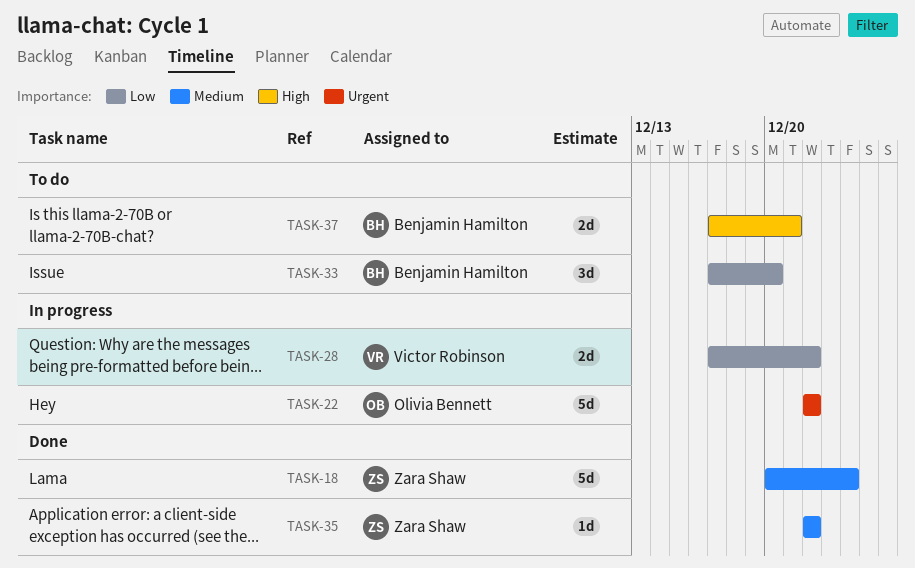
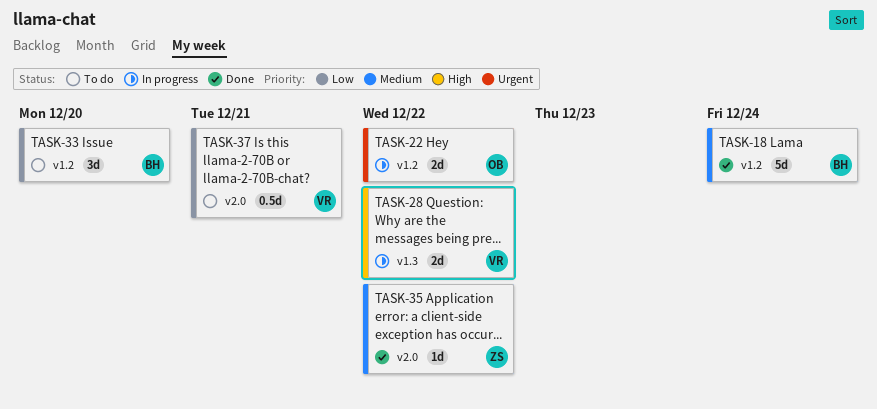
TASK-18, owner: Zara Shaw -> Benjamin Hamilton
TASK-22, estimate: 5d -> 2d
TASK-28, priority: Low -> High
TASK-37, owner: Benjamin Hamilton -> Victor Robinson
TASK-37, priority: High -> Low
TASK-37, estimate: 2d -> 0.5d

